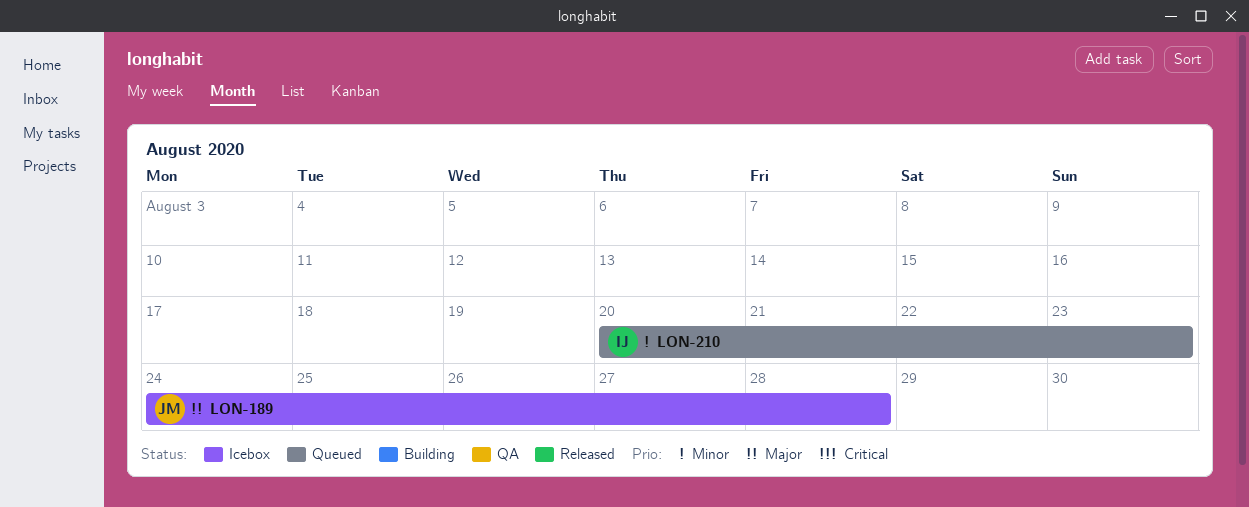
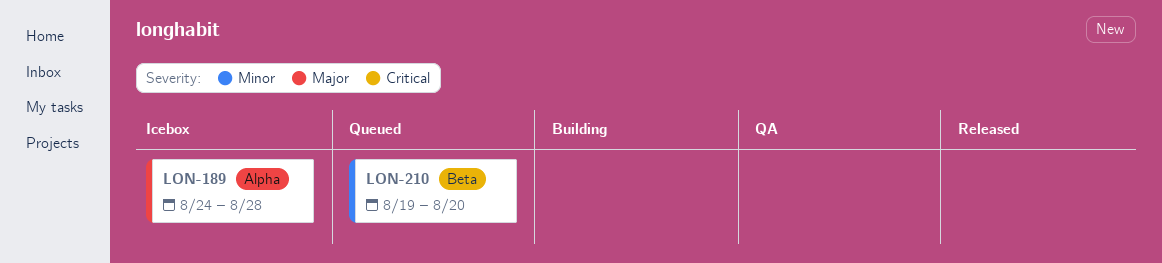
LON-210, start: Aug 20 -> Aug 19
LON-210, due: Aug 23 -> Aug 20

